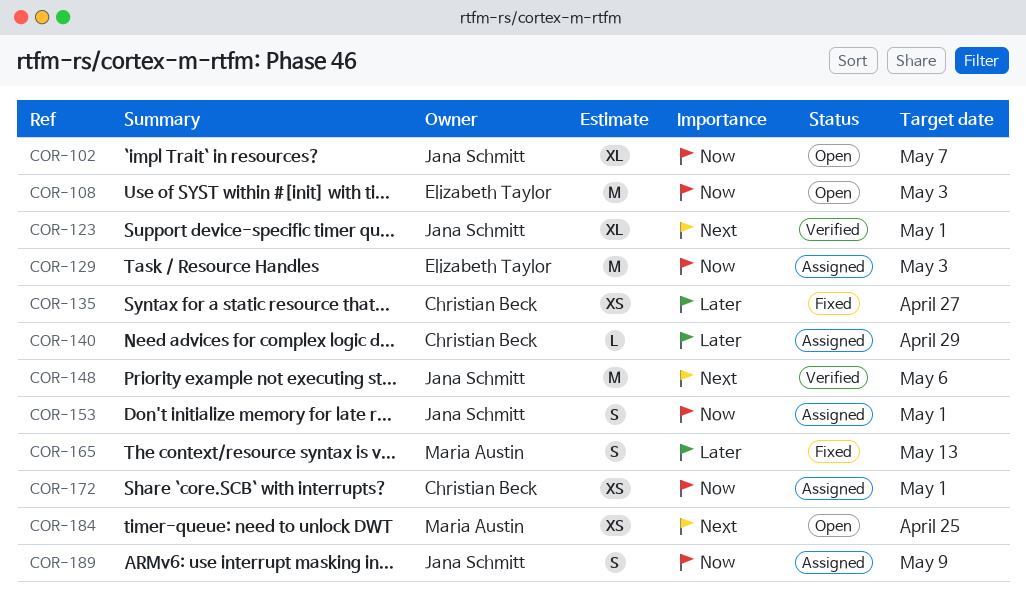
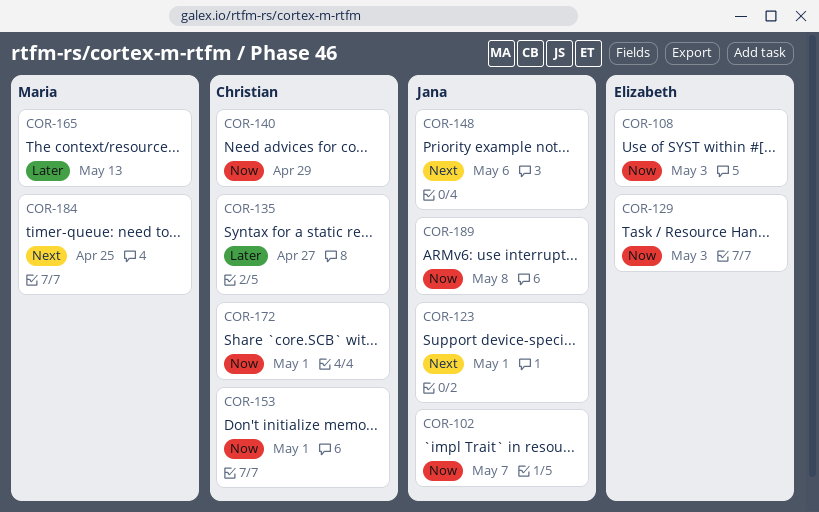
COR-140, priority: Later -> Now
COR-153, owner: Jana Schmitt -> Christian Beck
COR-189, due: May 9 -> May 8

